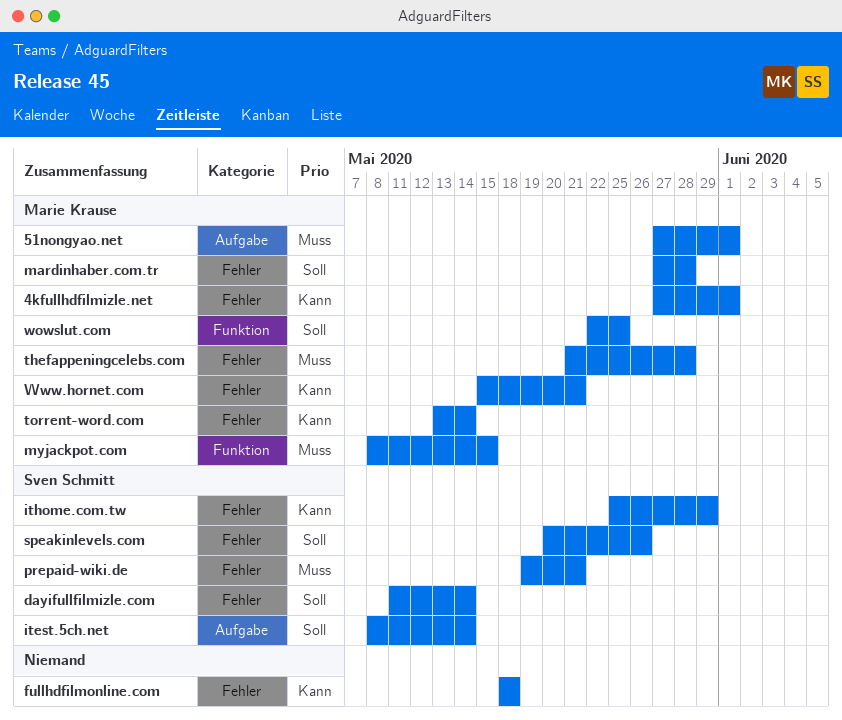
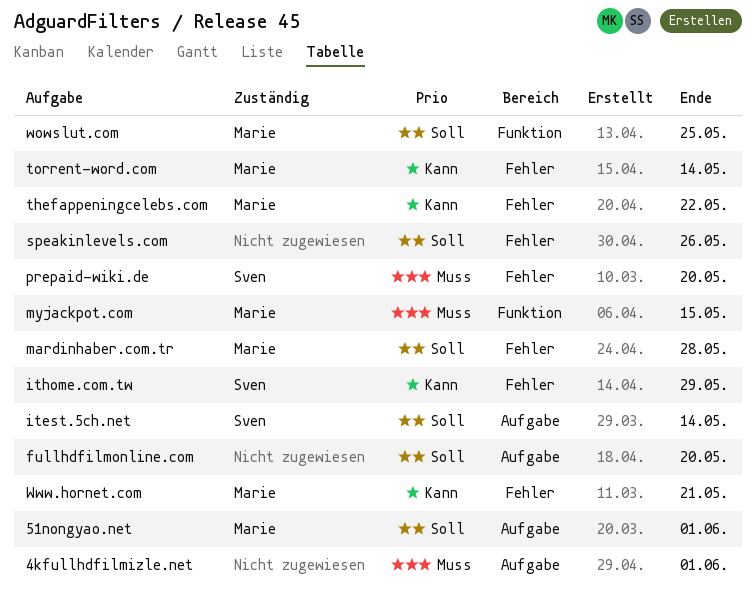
4kfullhdfilmizle.net, owner: Marie Krause -> none
4kfullhdfilmizle.net, priority: Kann -> Muss
4kfullhdfilmizle.net, label: Fehler -> Aufgabe
51nongyao.net, priority: Muss -> Soll
dayifullfilmizle.com: present -> none
fullhdfilmonline.com, priority: Kann -> Soll
fullhdfilmonline.com, label: Fehler -> Aufgabe
fullhdfilmonline.com, due: May 18 -> May 20
prepaid-wiki.de, due: May 21 -> May 20
speakinlevels.com, owner: Sven Schmitt -> none
thefappeningcelebs.com, priority: Muss -> Kann
thefappeningcelebs.com, due: May 28 -> May 22

